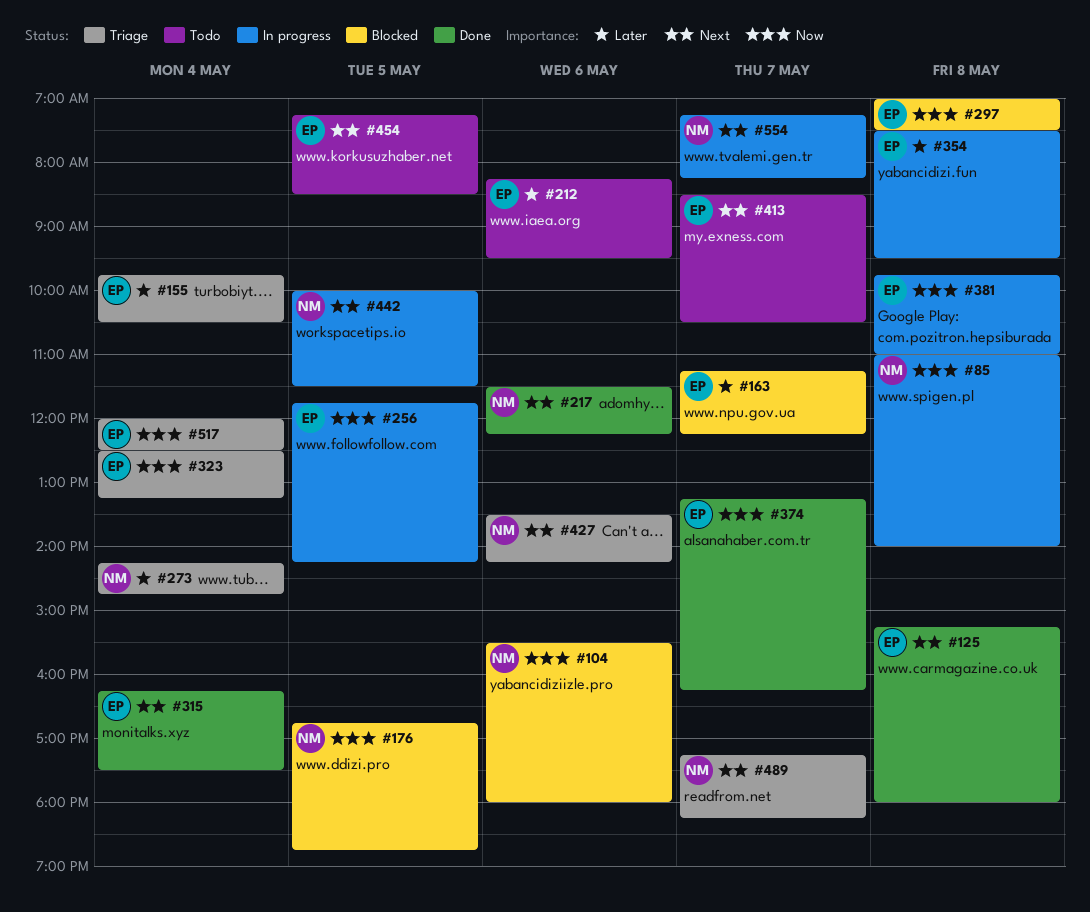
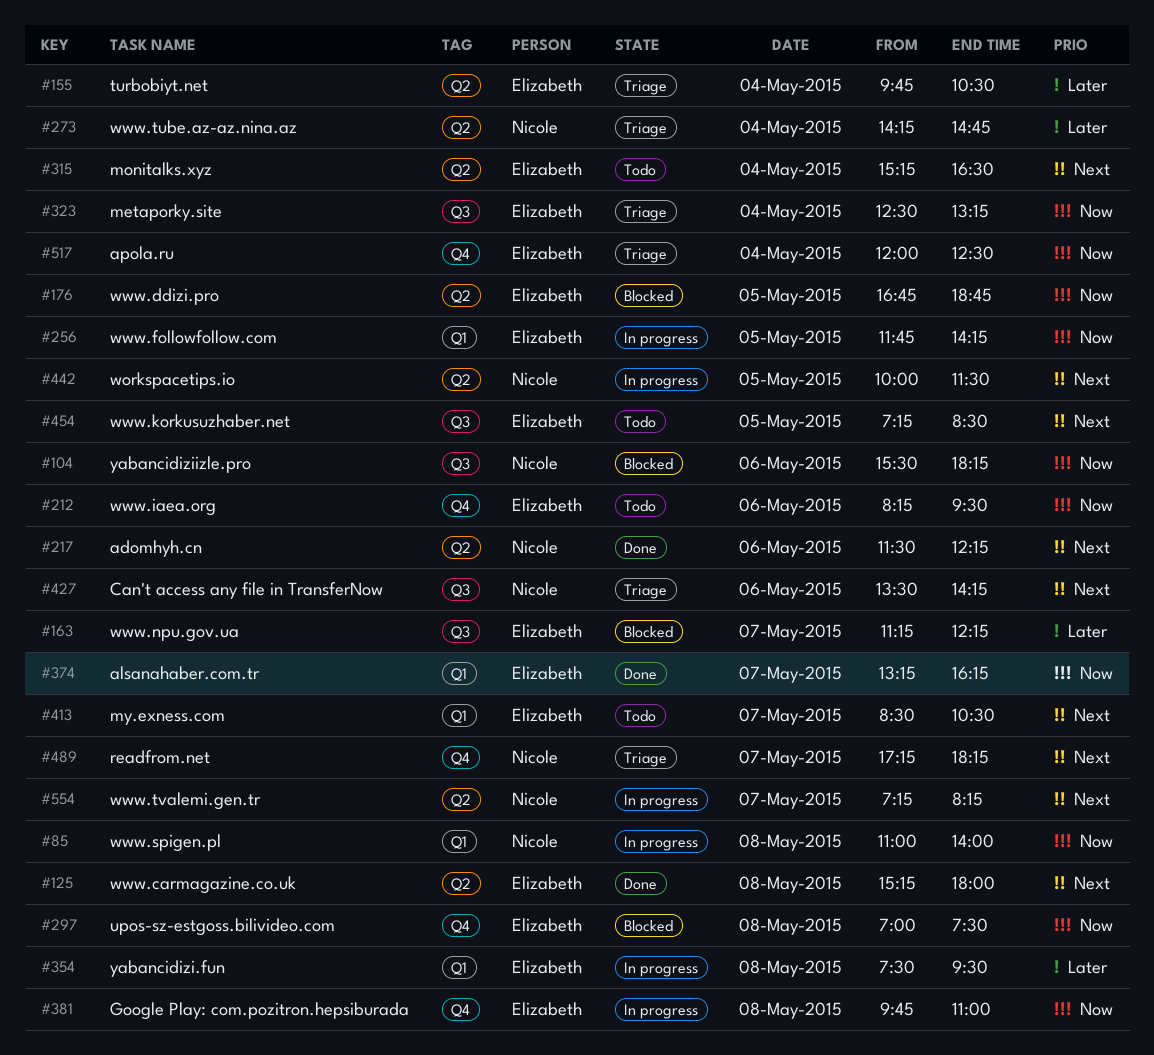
#104, ends: 18:00 -> 18:15
#176, owner: Nicole -> Elizabeth
#212, priority: Later -> Now
#315, status: Done -> Todo
#315, begins: 16:15 -> 15:15
#315, ends: 17:30 -> 16:30

